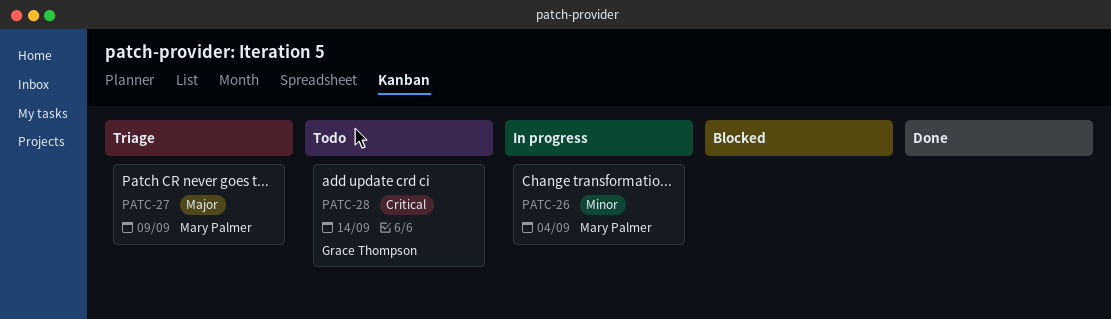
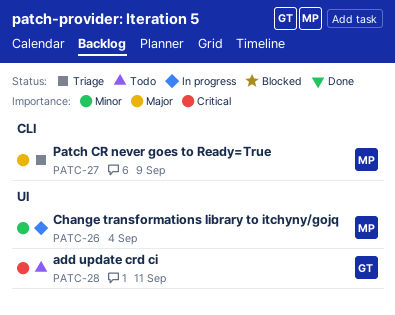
PATC-28, due: Sep 14 -> Sep 11

